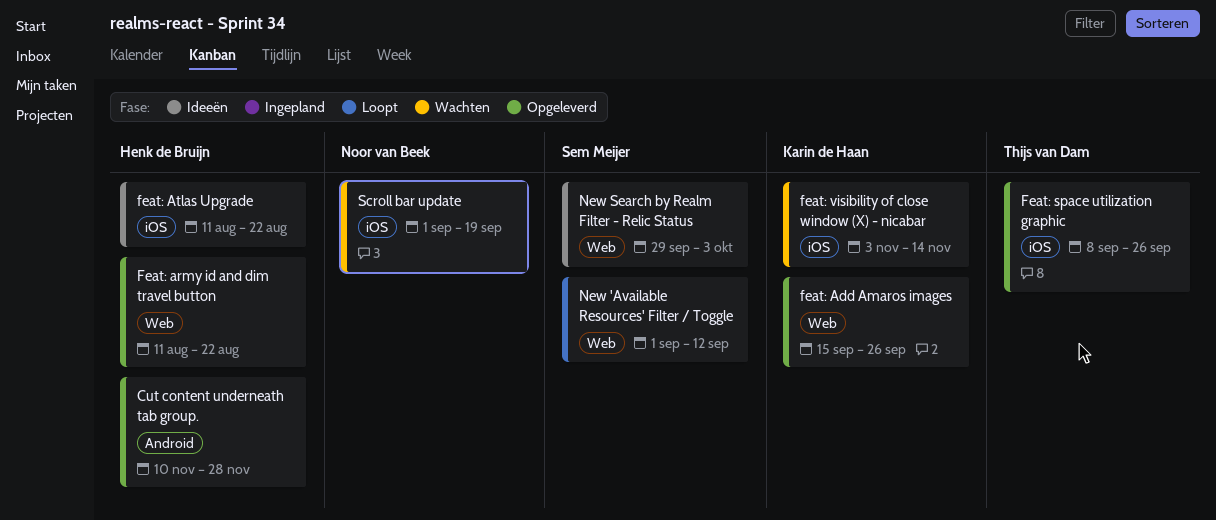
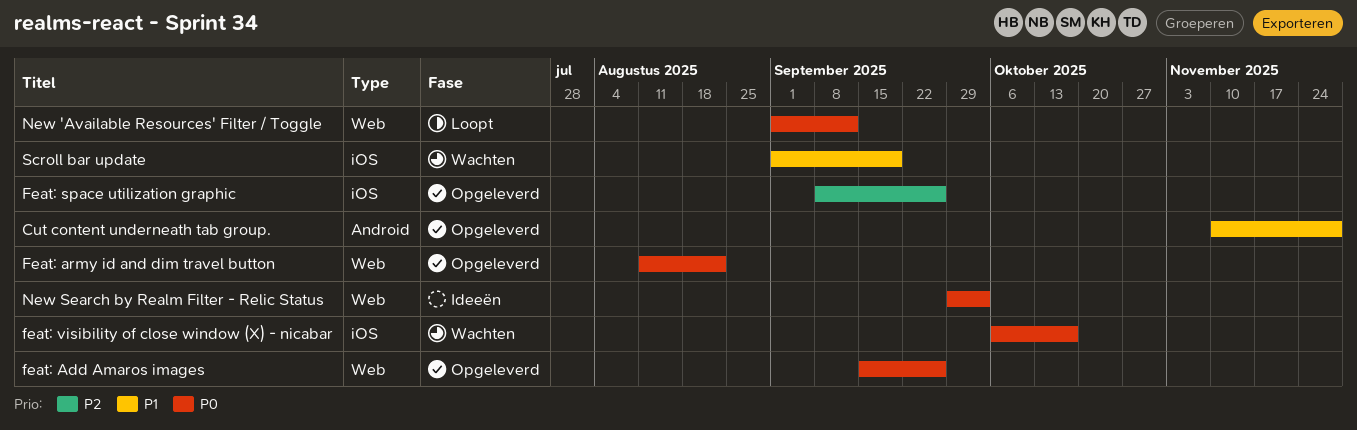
feat: Atlas Upgrade: present -> none
feat: visibility of close window (X) - nicabar, start: Nov 3 -> Oct 6
feat: visibility of close window (X) - nicabar, due: Nov 14 -> Oct 17

